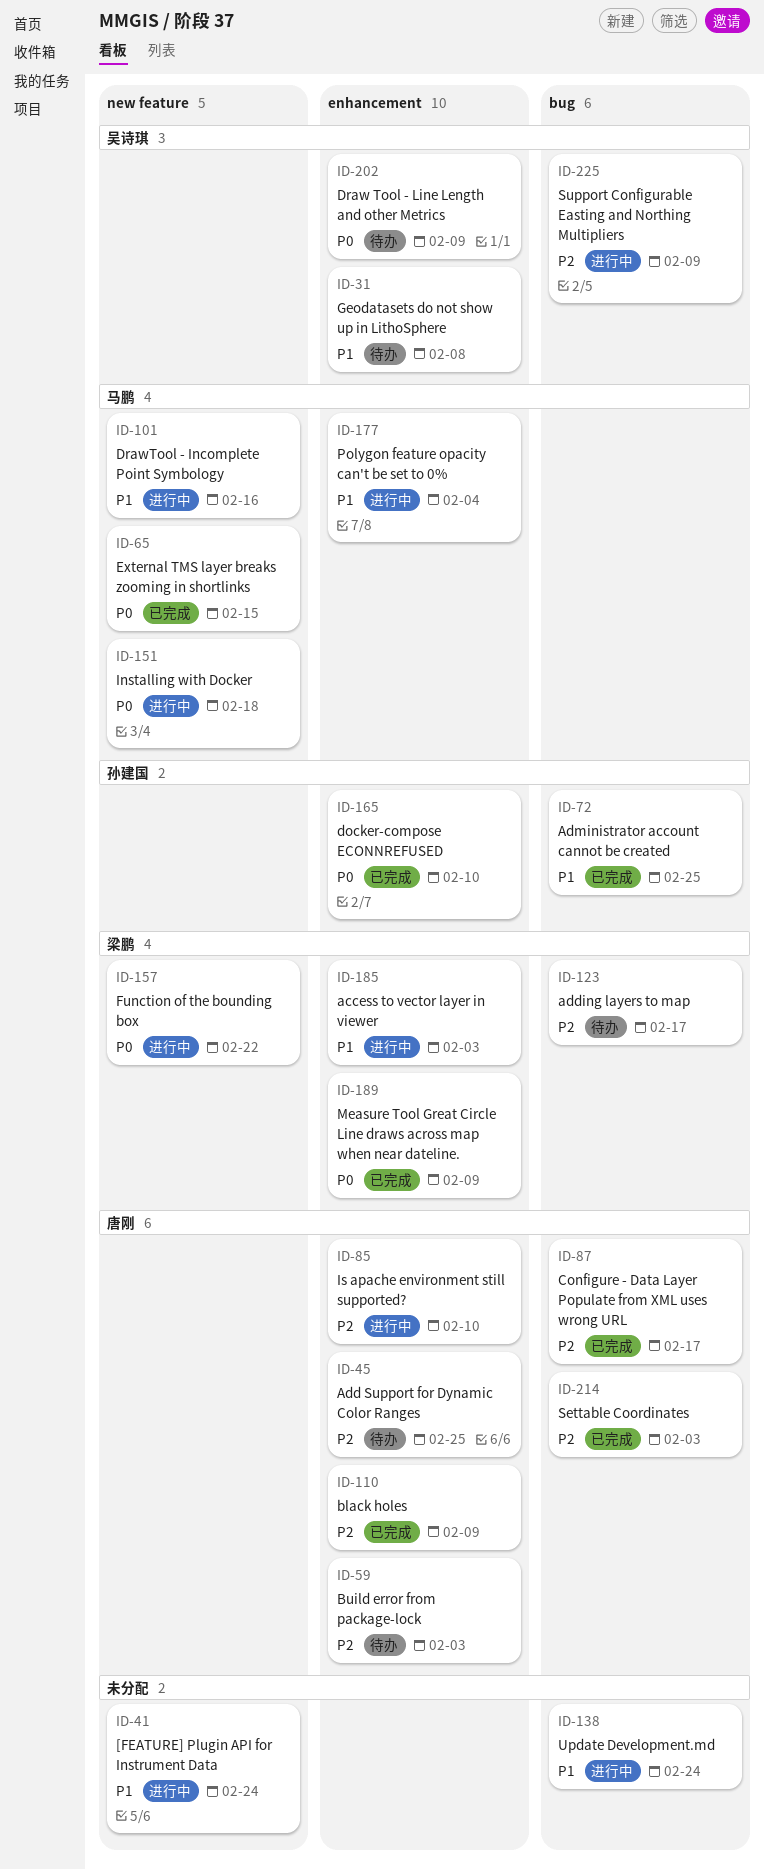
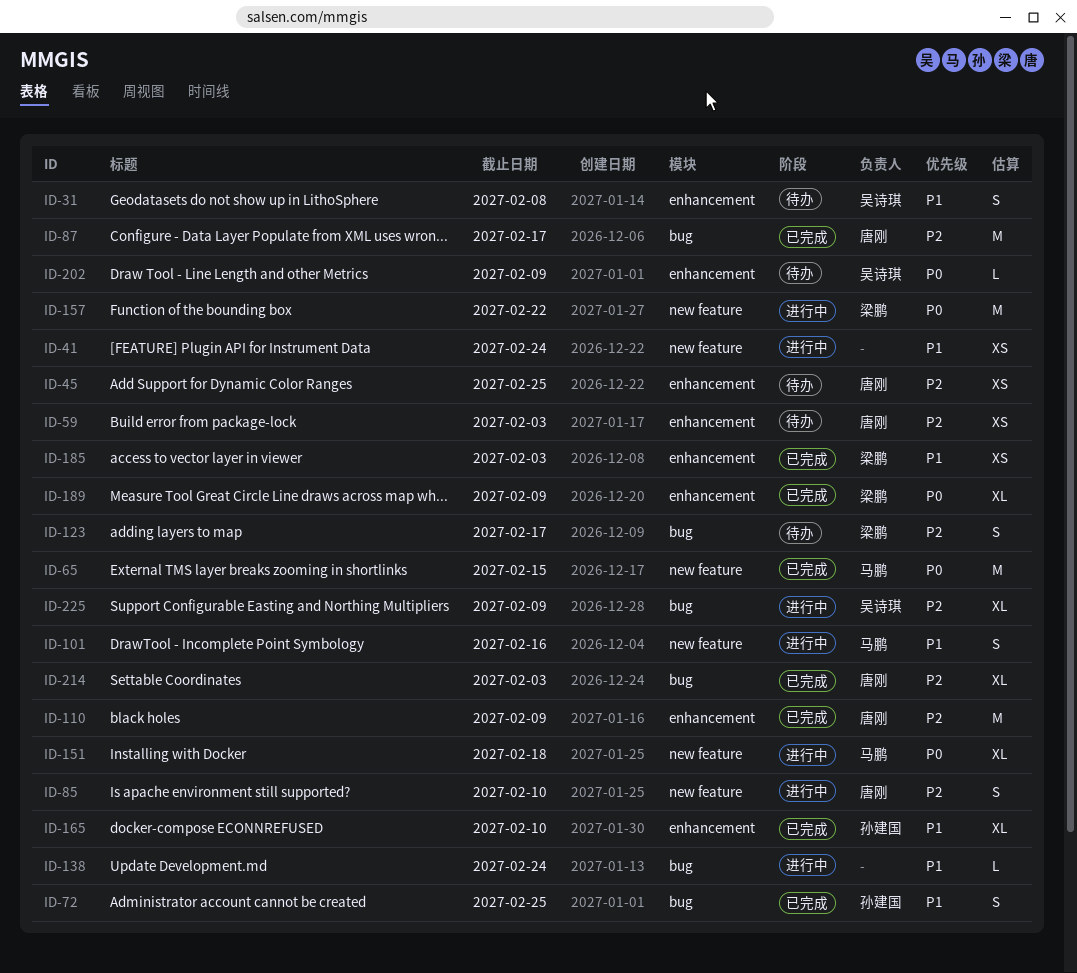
ID-85, label: enhancement -> new feature
ID-165, priority: P0 -> P1
ID-177: present -> none
ID-185, status: 进行中 -> 已完成

